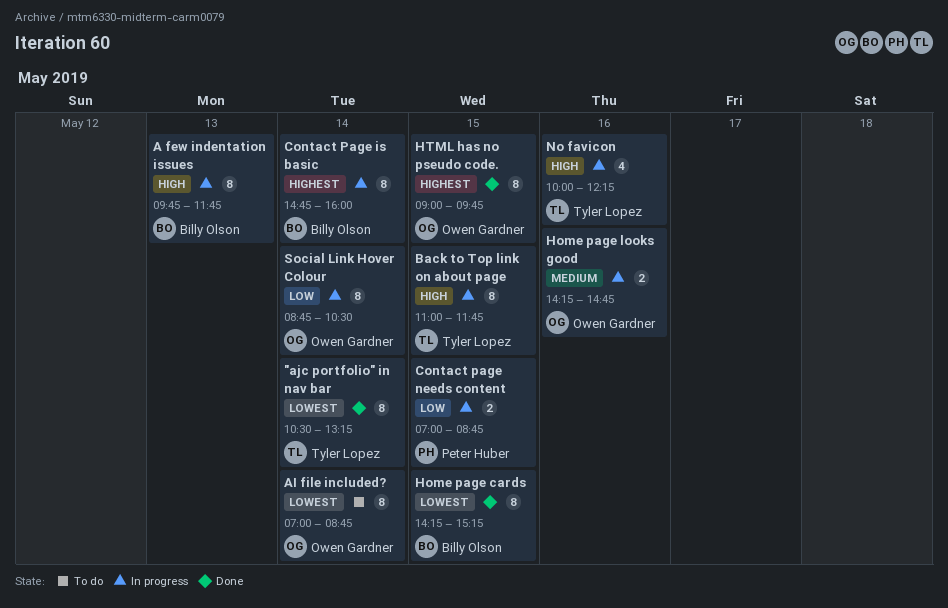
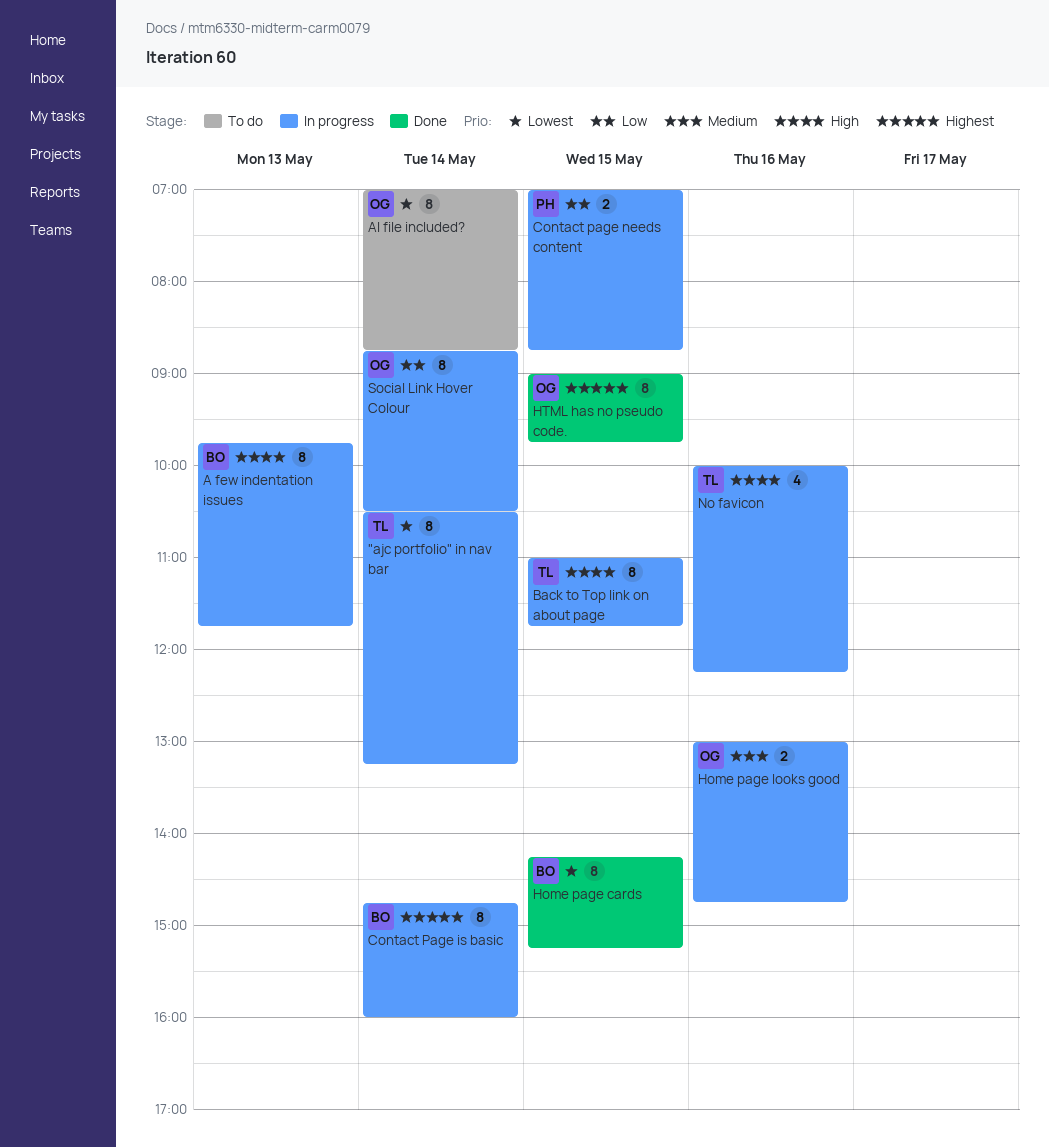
"ajc portfolio" in nav bar, status: Done -> In progress
Home page looks good, begins: 14:15 -> 13:00

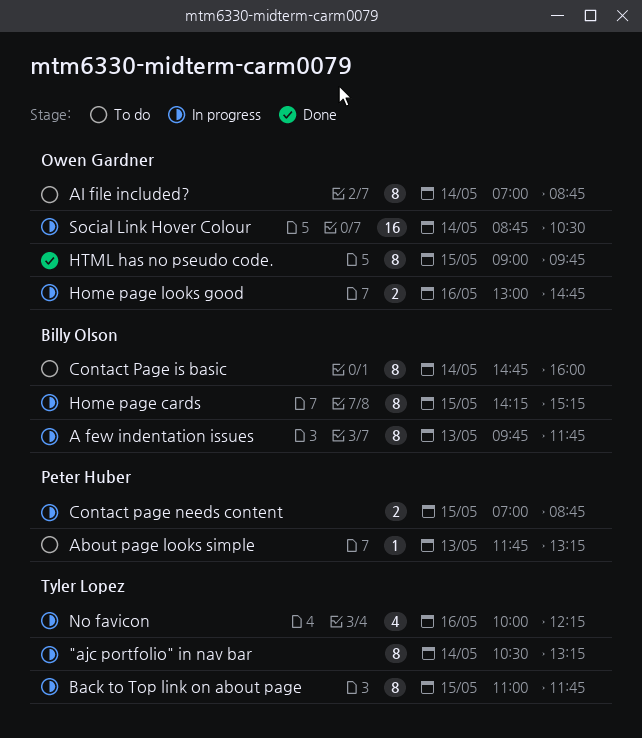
About page looks simple: none -> present
Contact Page is basic, status: In progress -> To do
Home page cards, status: Done -> In progress
Social Link Hover Colour, estimate: 8 -> 16

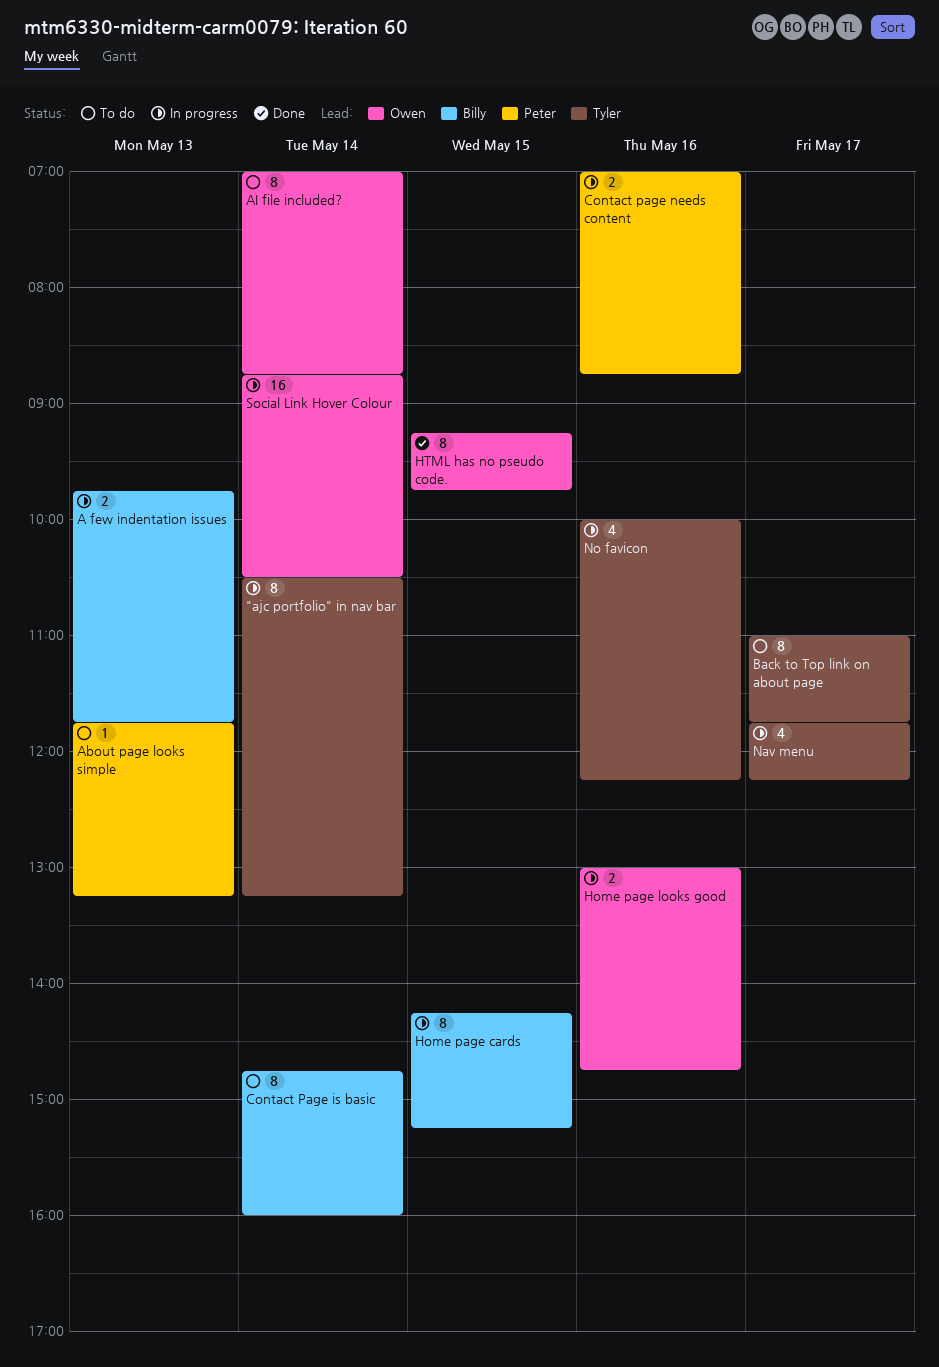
A few indentation issues, estimate: 8 -> 2
Back to Top link on about page, status: In progress -> To do
Back to Top link on about page, day: May 15 -> May 17
Contact page needs content, day: May 15 -> May 16
HTML has no pseudo code., begins: 09:00 -> 09:15
Nav menu: none -> present

